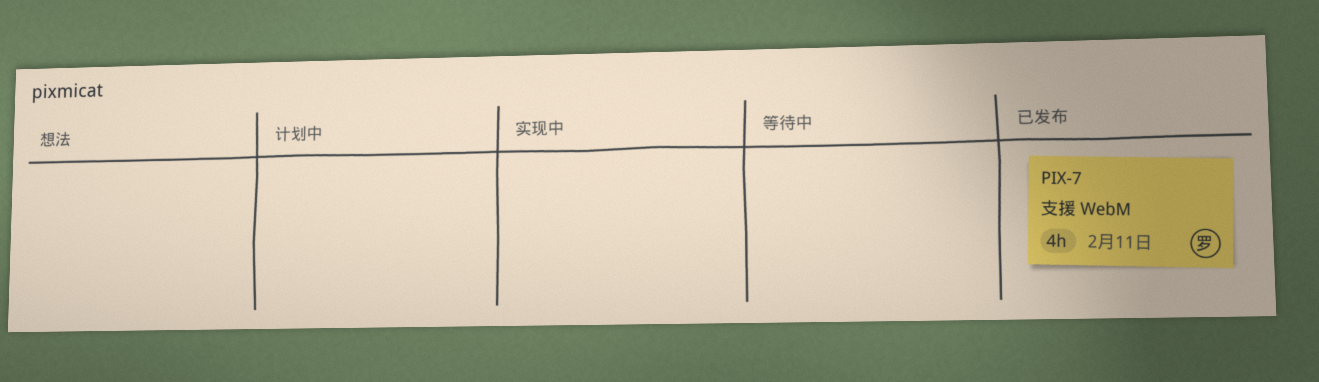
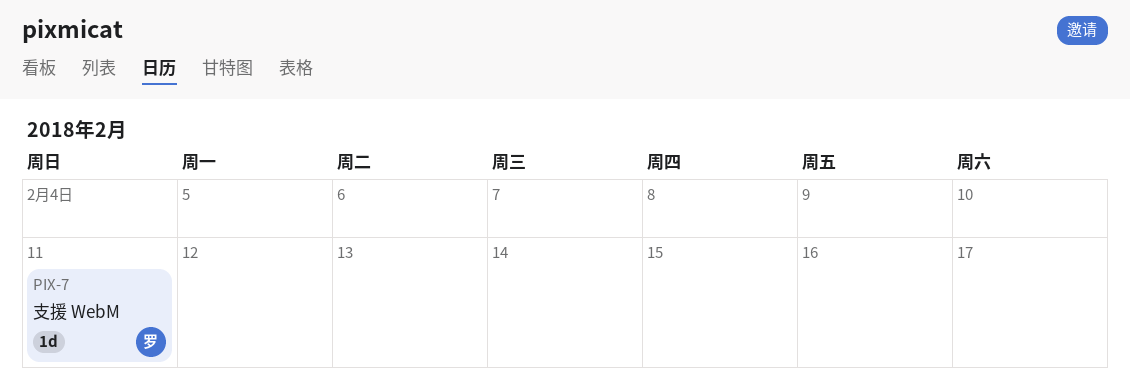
PIX-7, estimate: 4h -> 1d

